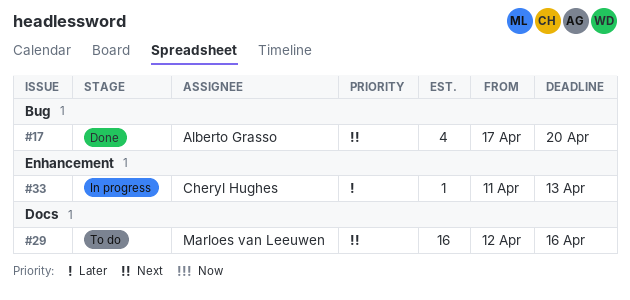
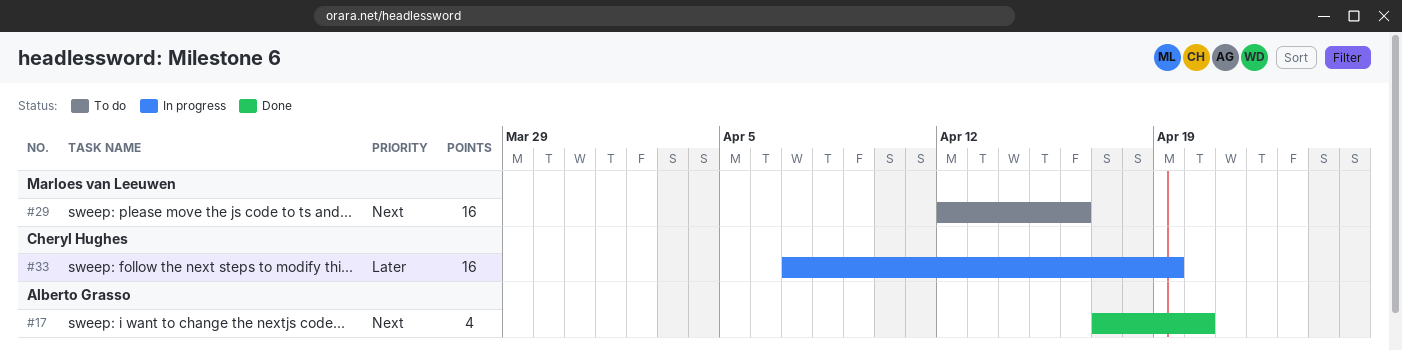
#33, estimate: 1 -> 16
#33, start: Apr 11 -> Apr 7
#33, due: Apr 13 -> Apr 19

